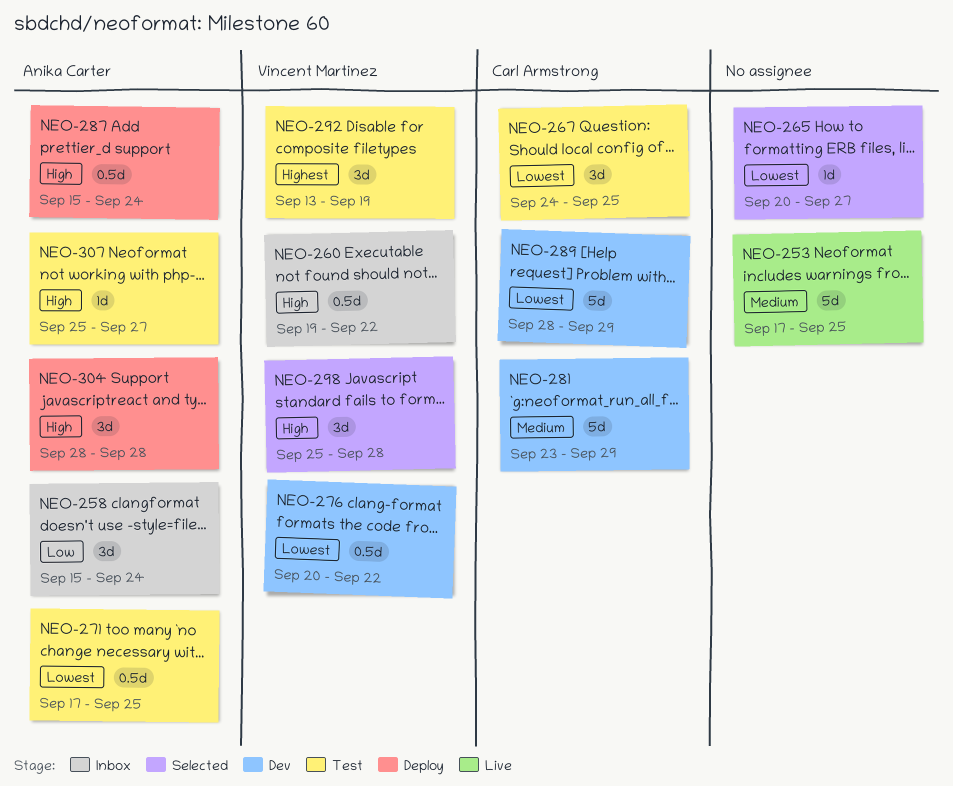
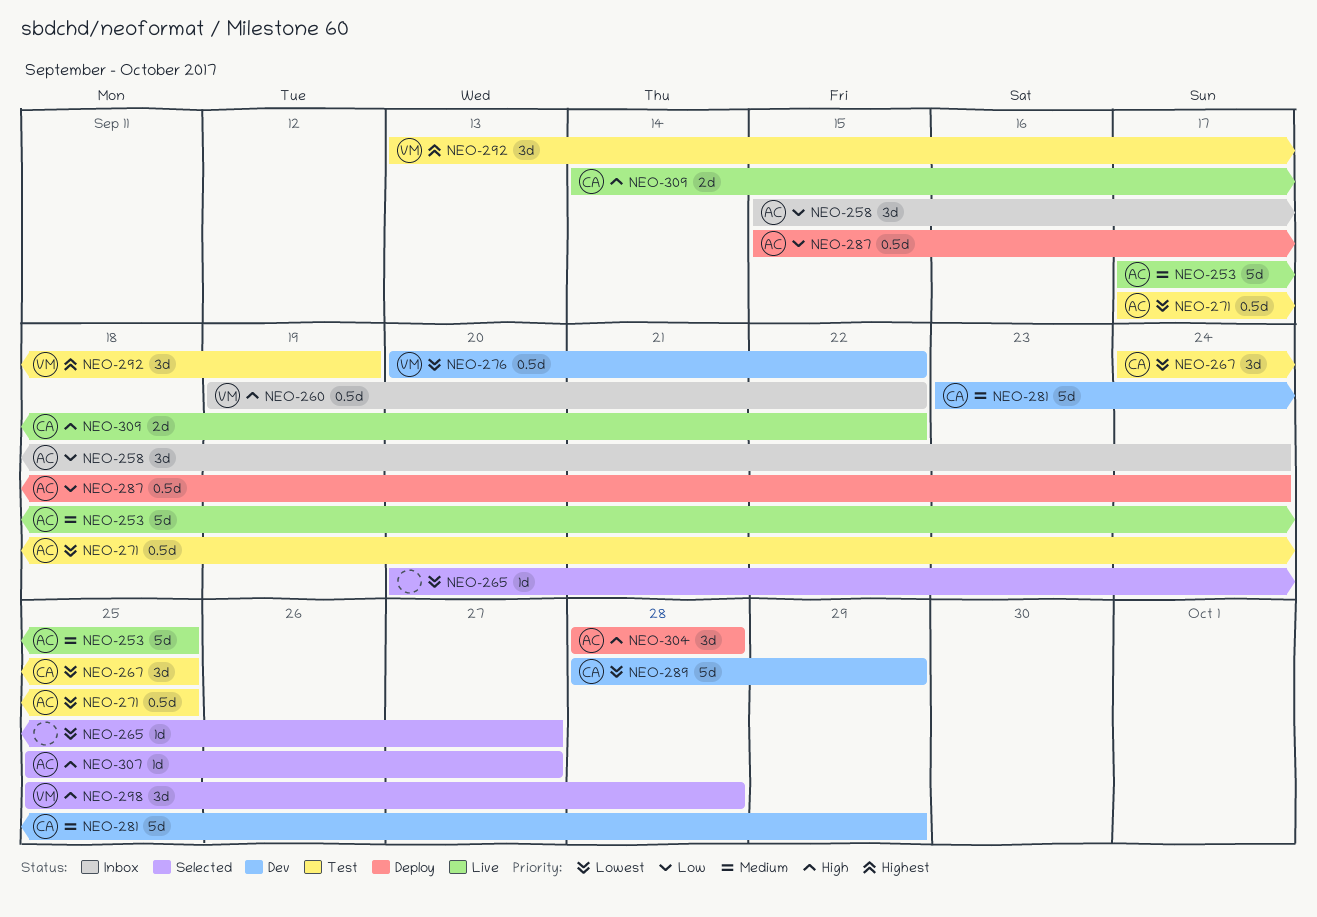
NEO-253, owner: none -> Anika Carter
NEO-287, priority: High -> Low
NEO-307, status: Test -> Selected
NEO-309: none -> present

